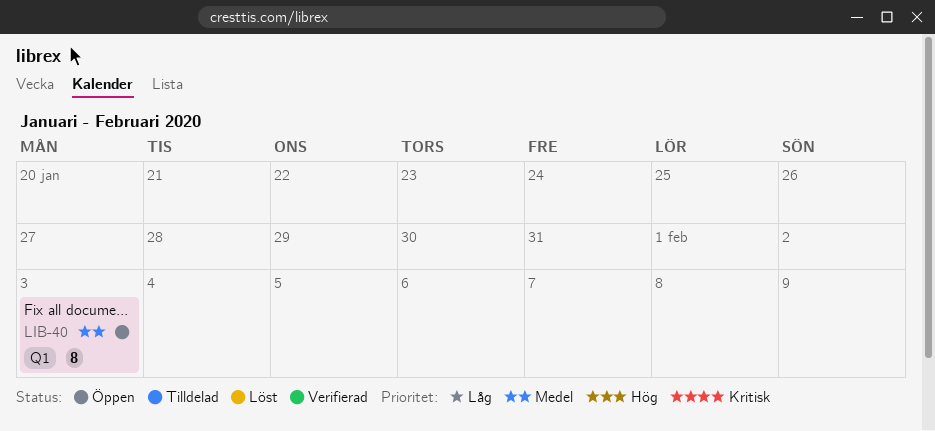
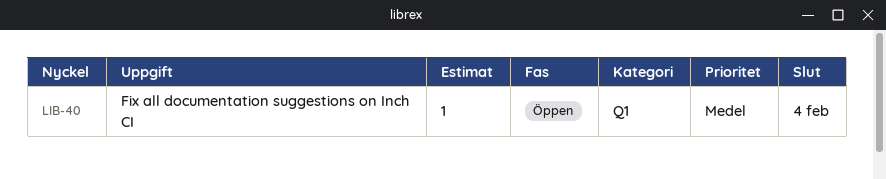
LIB-40, estimate: 8 -> 1
LIB-40, due: Feb 3 -> Feb 4

